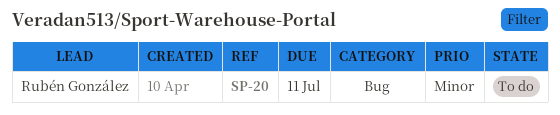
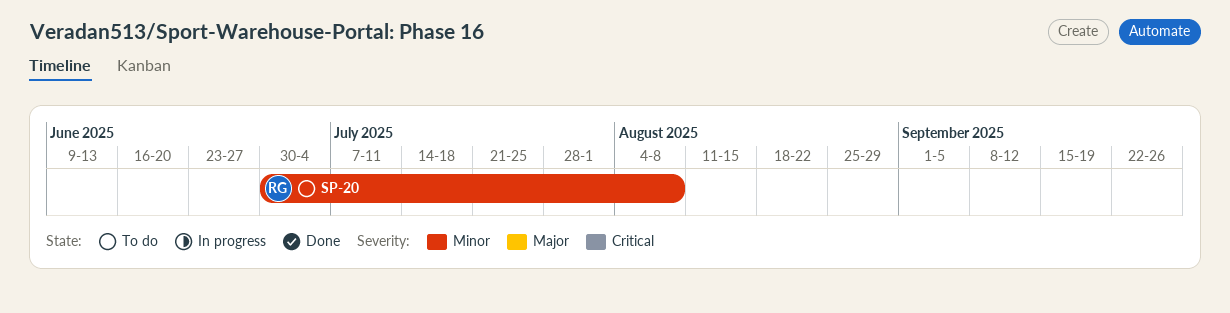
SP-20, due: Jul 11 -> Aug 8

